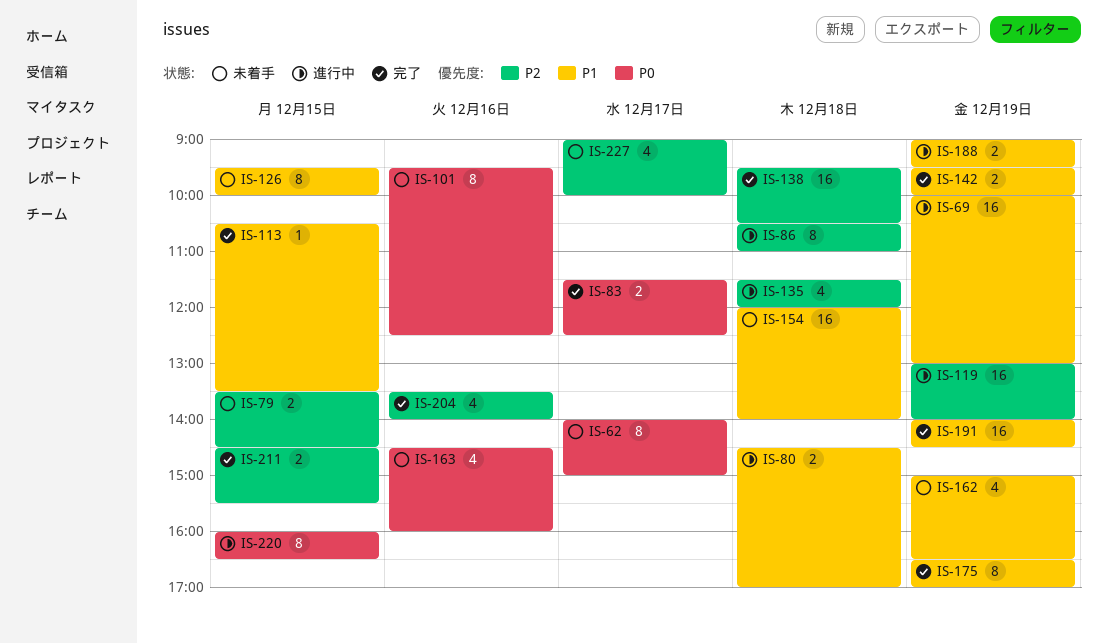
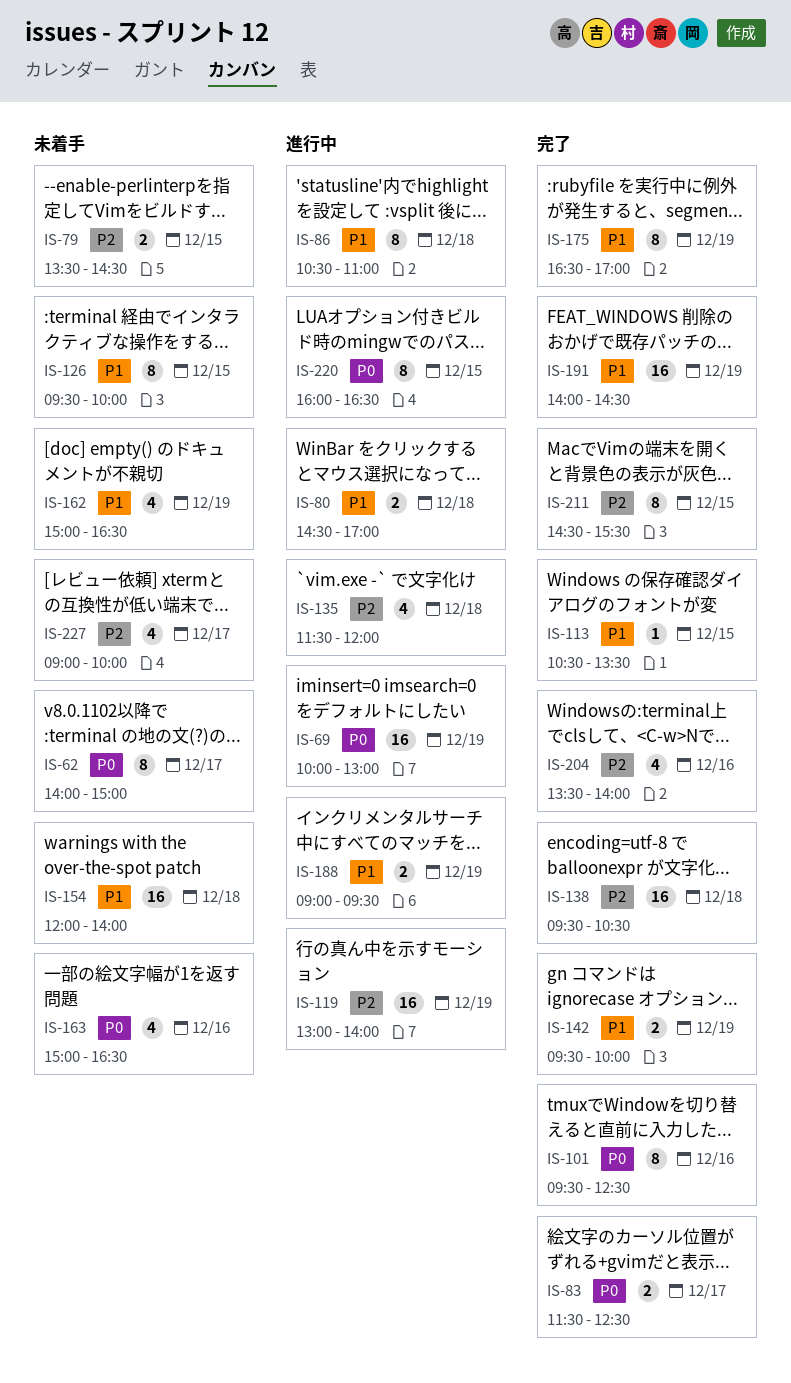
IS-69, priority: P1 -> P0
IS-86, priority: P2 -> P1
IS-101, status: 未着手 -> 完了
IS-163, begins: 14:30 -> 15:00
IS-163, ends: 16:00 -> 16:30
IS-211, estimate: 2 -> 8

